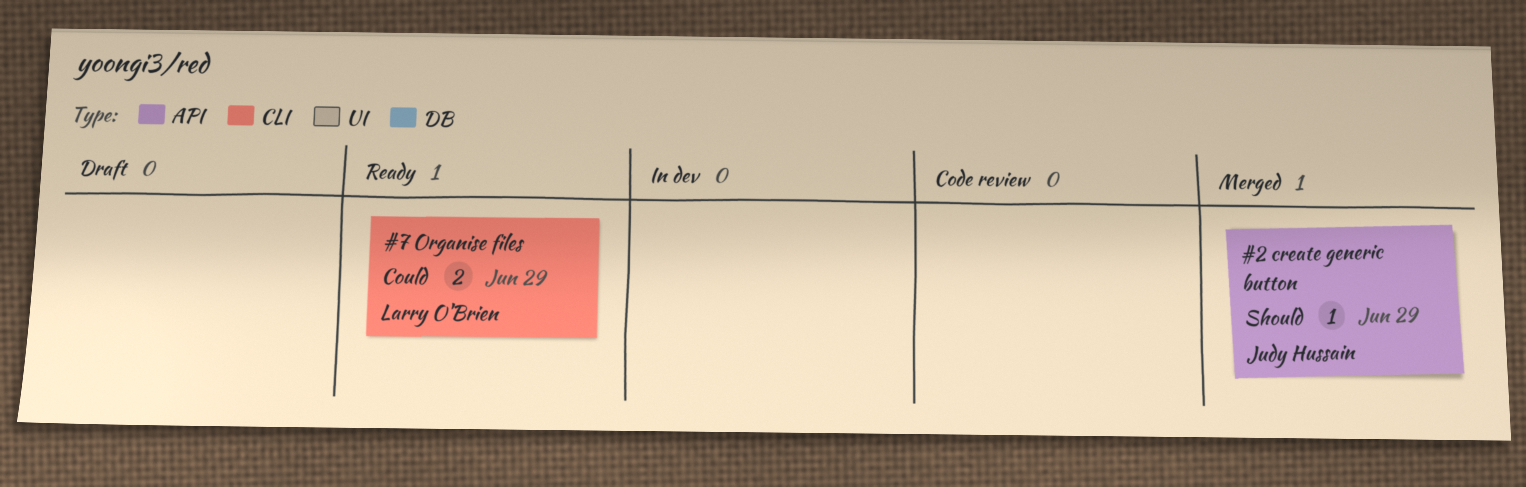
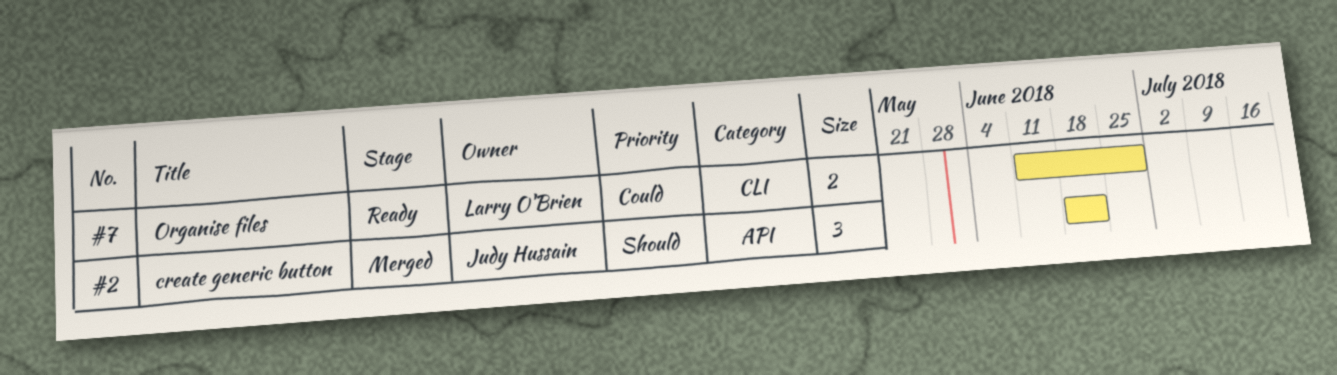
#2, estimate: 1 -> 3
#2, due: Jun 29 -> Jun 22

